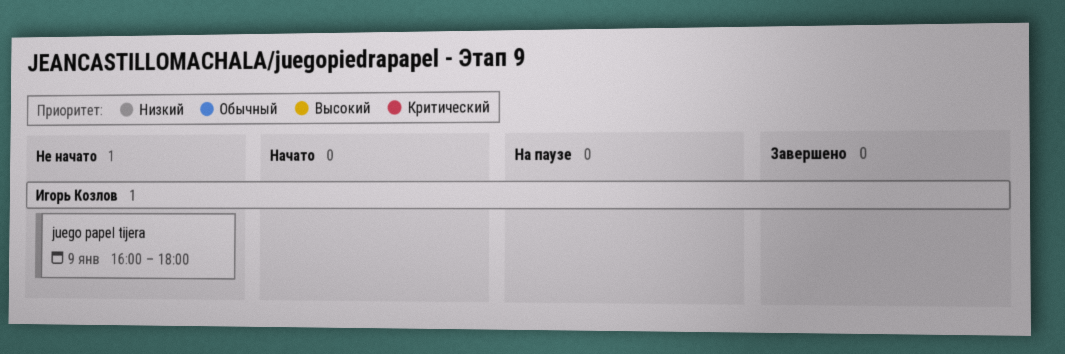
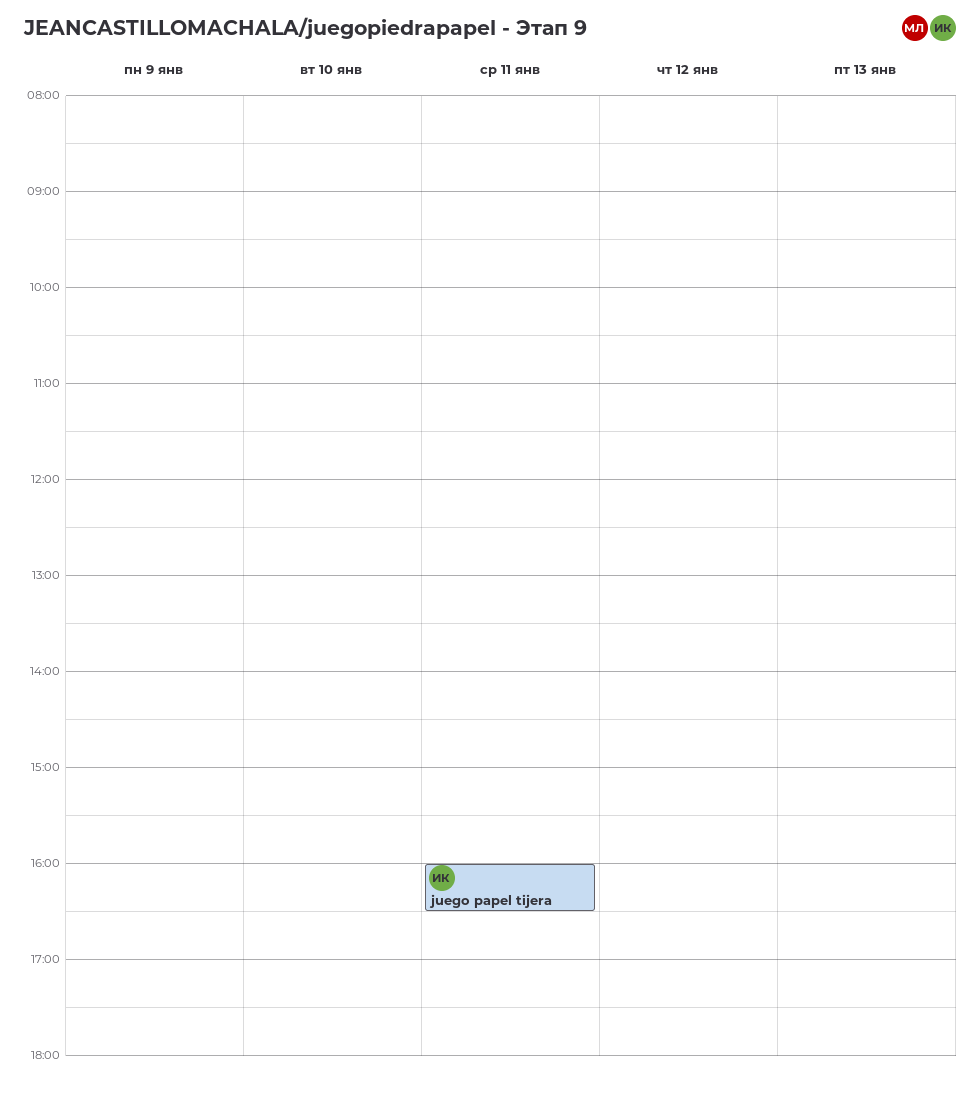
juego papel tijera, day: Jan 9 -> Jan 11
juego papel tijera, ends: 18:00 -> 16:30

